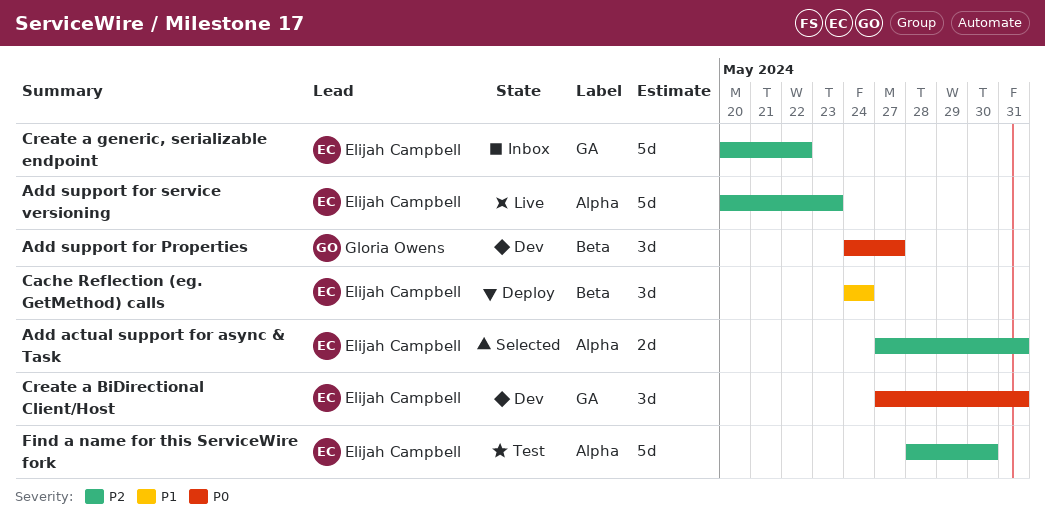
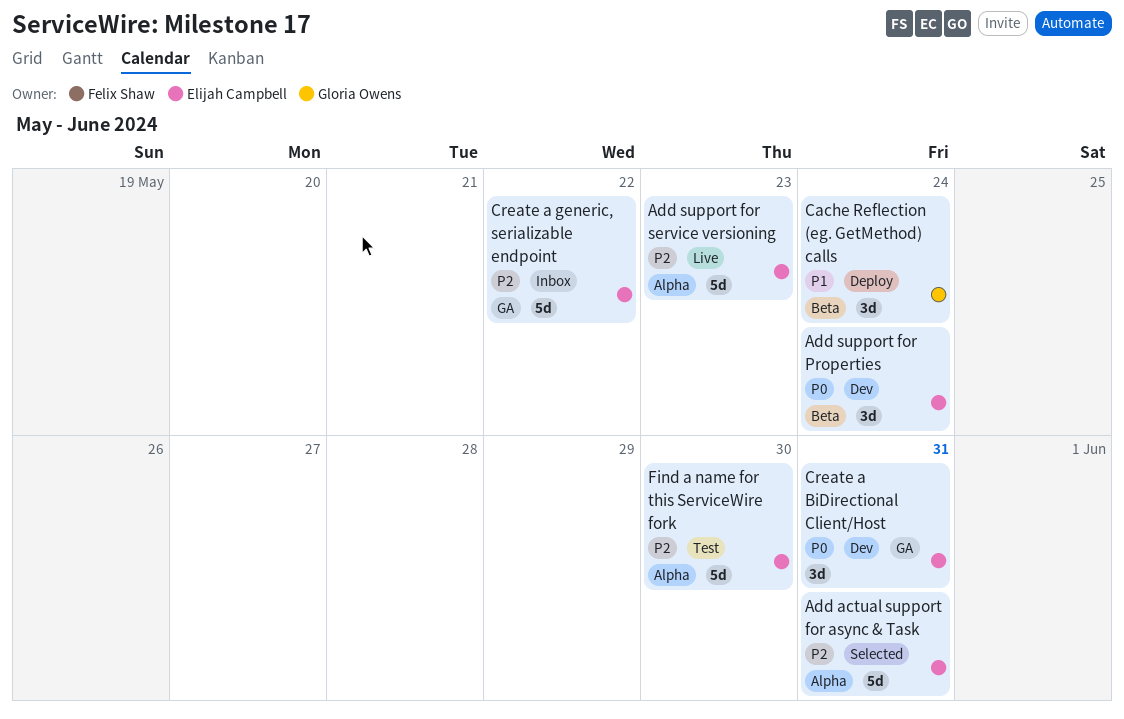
Add actual support for async & Task, estimate: 2d -> 5d
Add support for Properties, owner: Gloria Owens -> Elijah Campbell
Add support for Properties, due: May 27 -> May 24
Cache Reflection (eg. GetMethod) calls, owner: Elijah Campbell -> Gloria Owens

